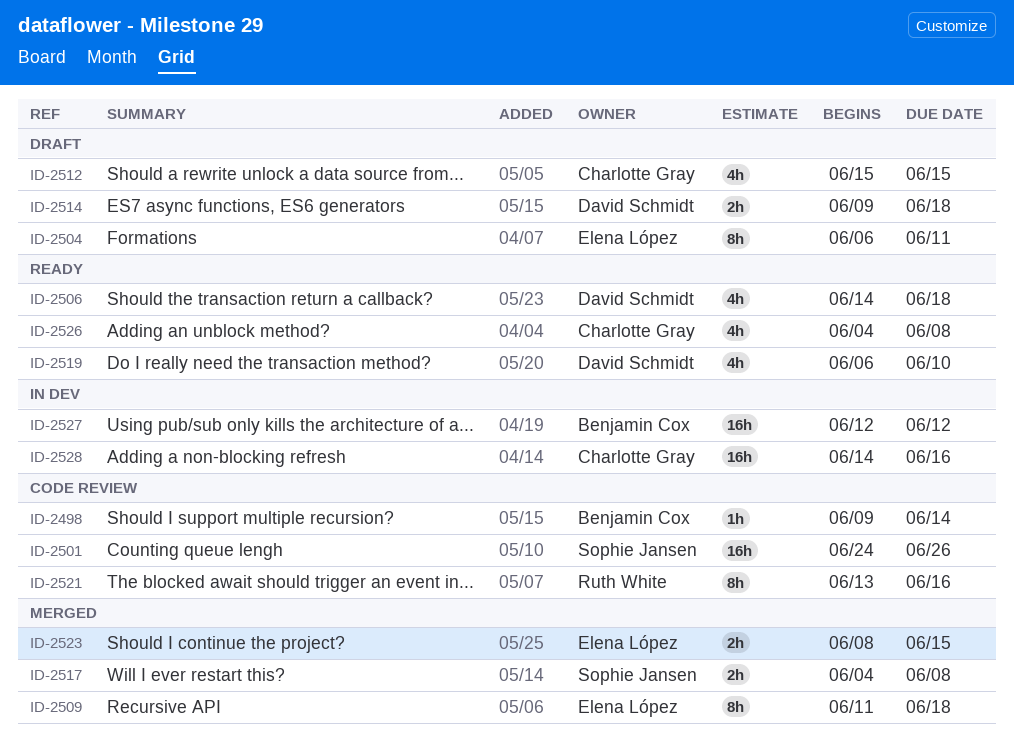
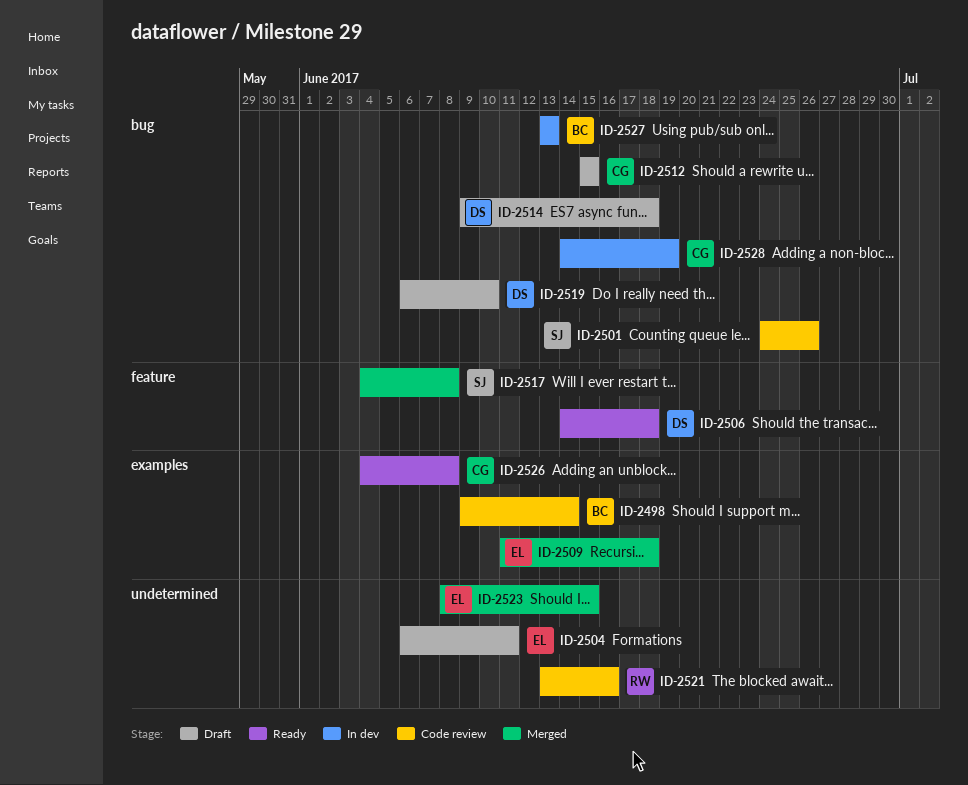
ID-2519, status: Ready -> Draft
ID-2527, start: Jun 12 -> Jun 13
ID-2527, due: Jun 12 -> Jun 13
ID-2528, due: Jun 16 -> Jun 19

